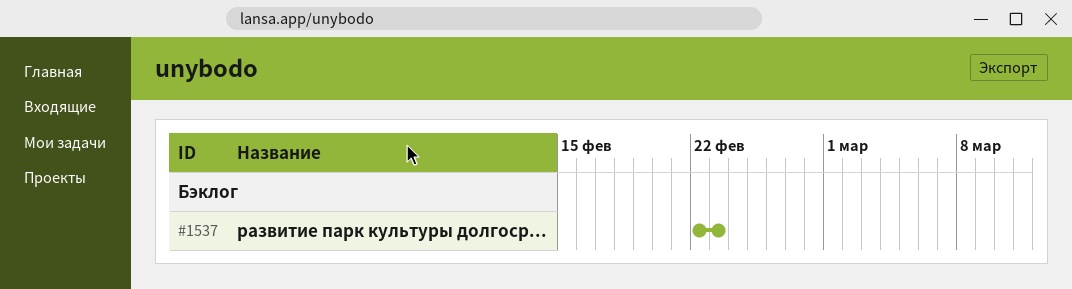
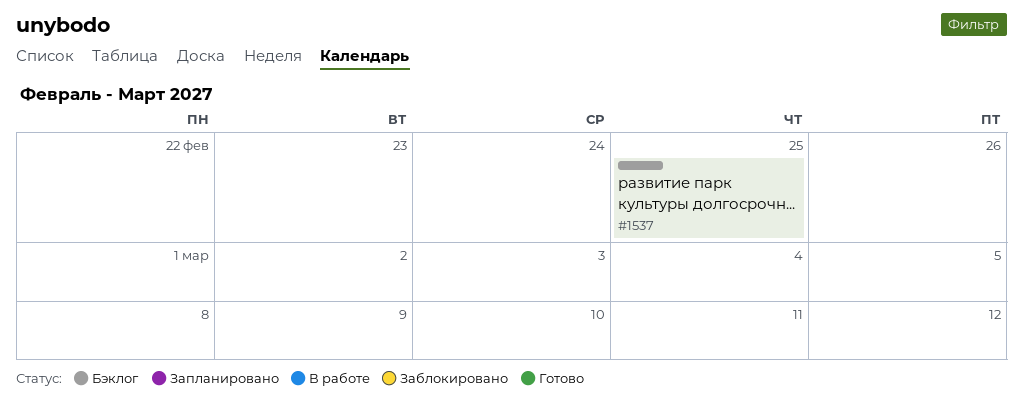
#1537, due: Feb 23 -> Feb 25

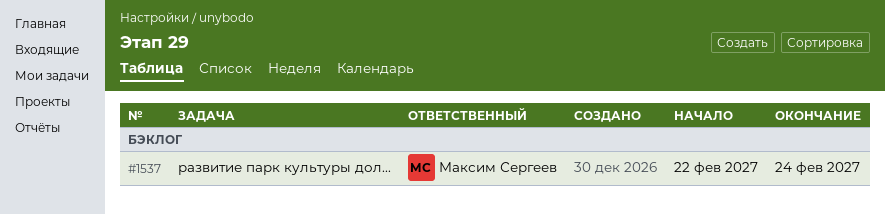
#1537, due: Feb 25 -> Feb 24

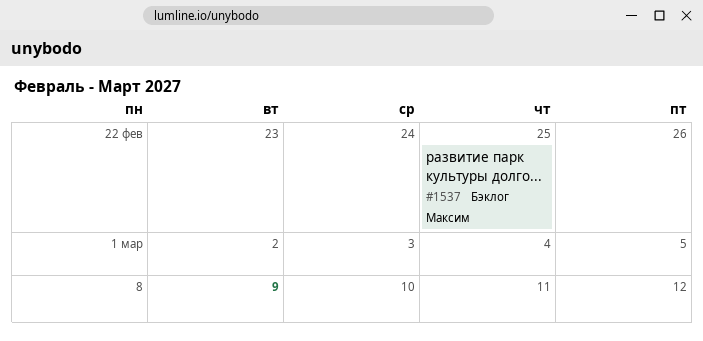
#1537, due: Feb 24 -> Feb 25

